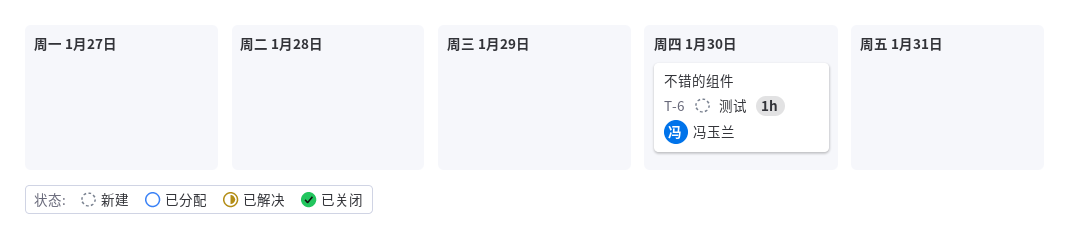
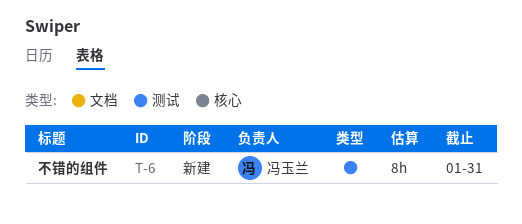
T-6, estimate: 1h -> 8h
T-6, due: Jan 30 -> Jan 31

